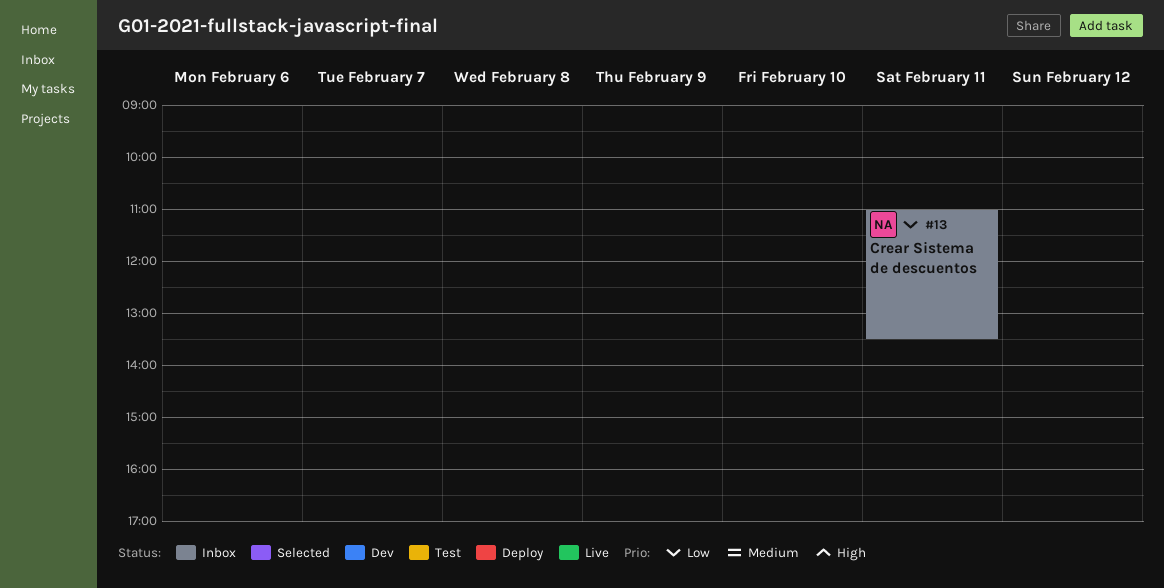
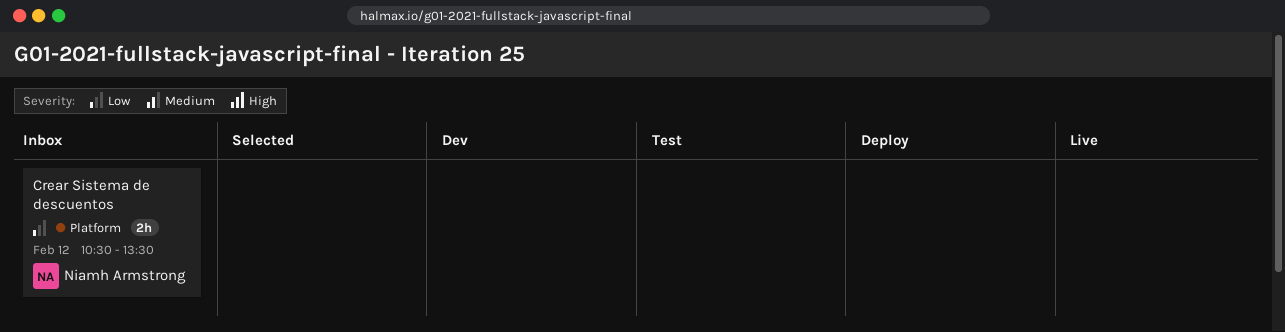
Crear Sistema de descuentos, day: Feb 11 -> Feb 12
Crear Sistema de descuentos, begins: 11:00 -> 10:30

